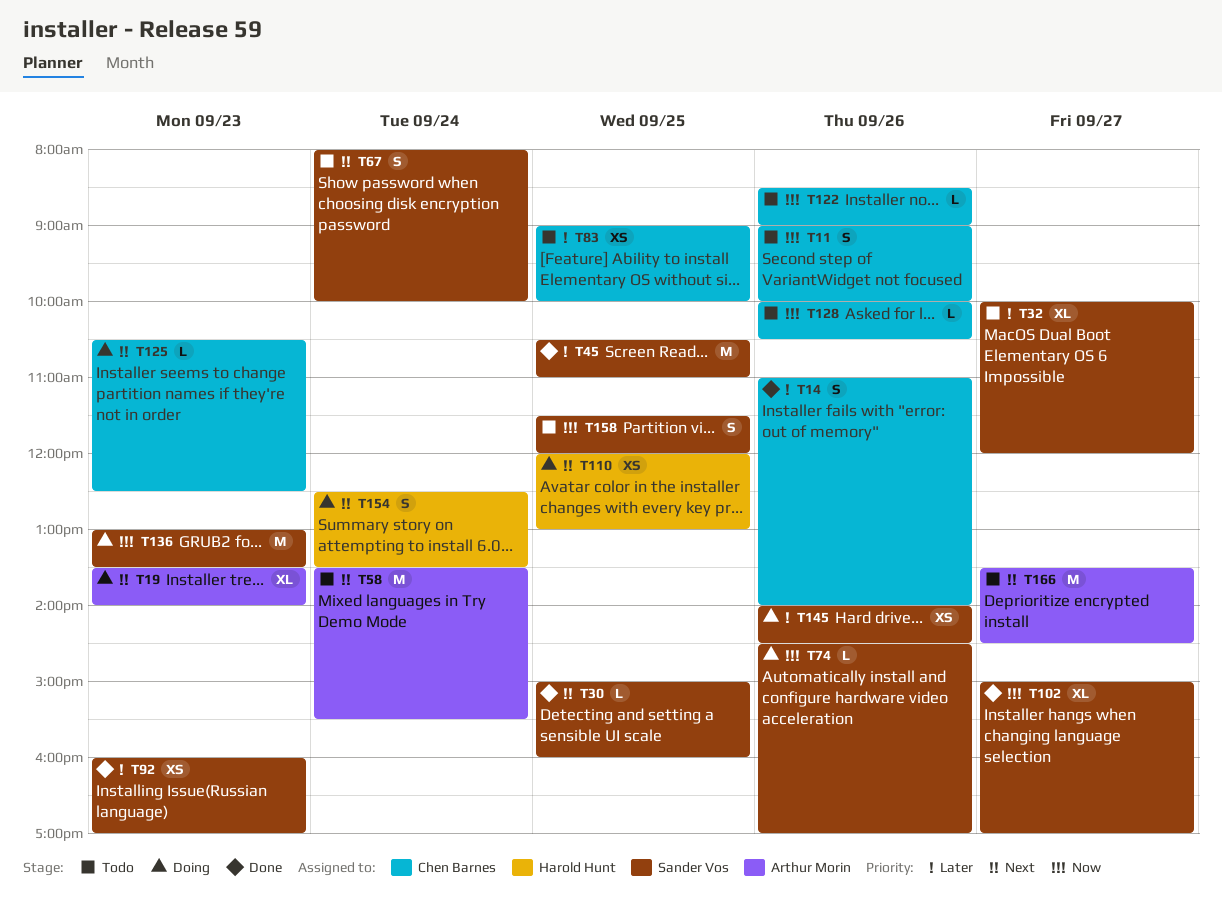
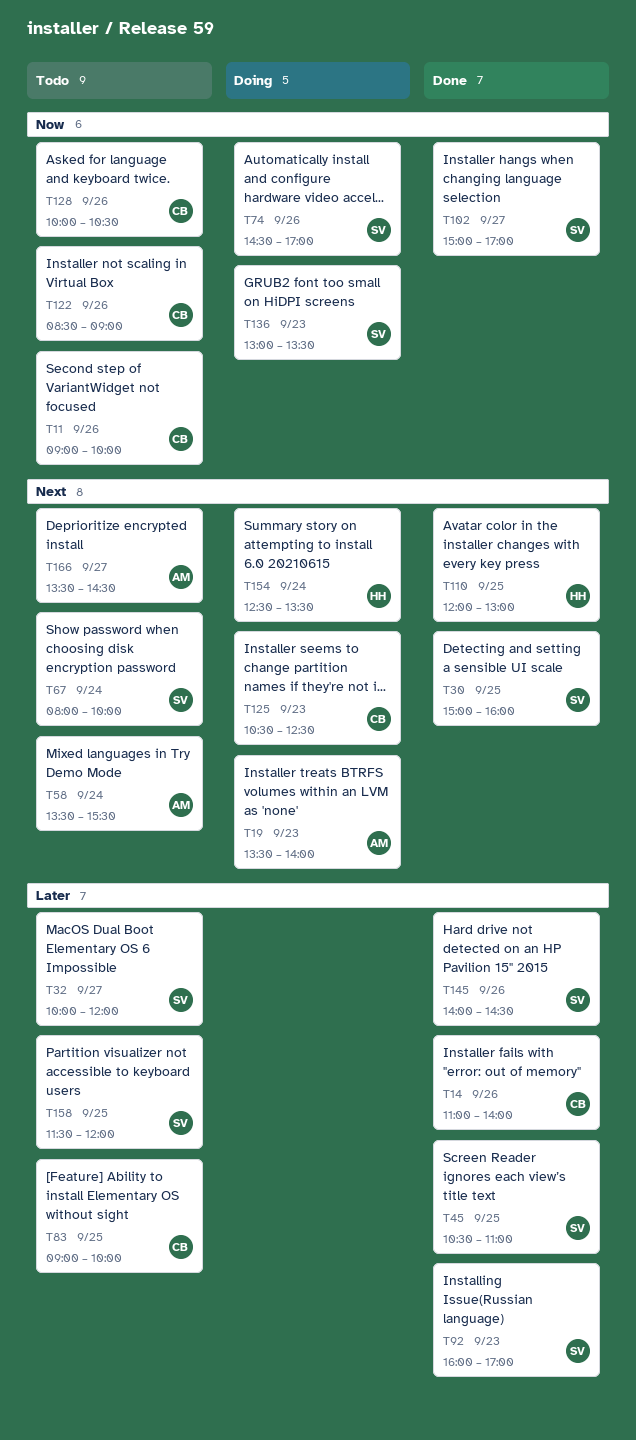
T110, status: Doing -> Done
T145, status: Doing -> Done
T158, priority: Now -> Later

